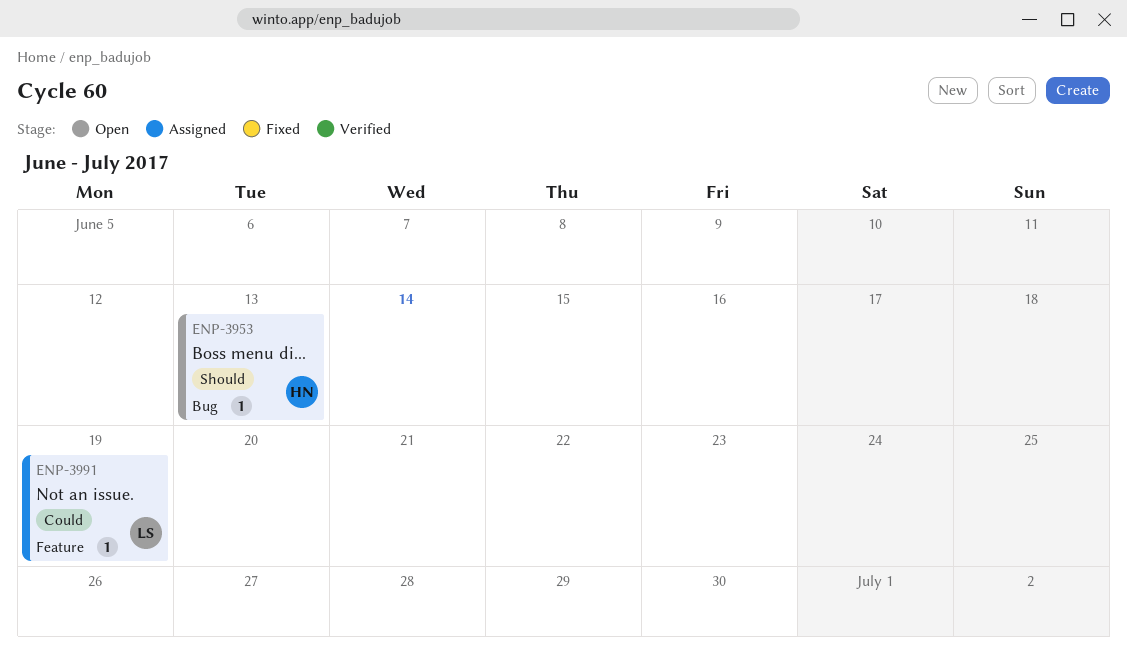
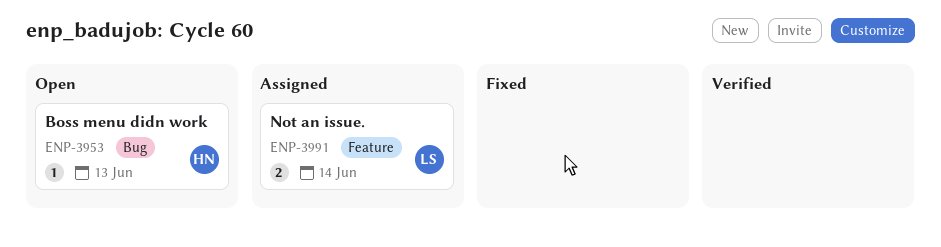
ENP-3991, estimate: 1 -> 2
ENP-3991, due: Jun 19 -> Jun 14

